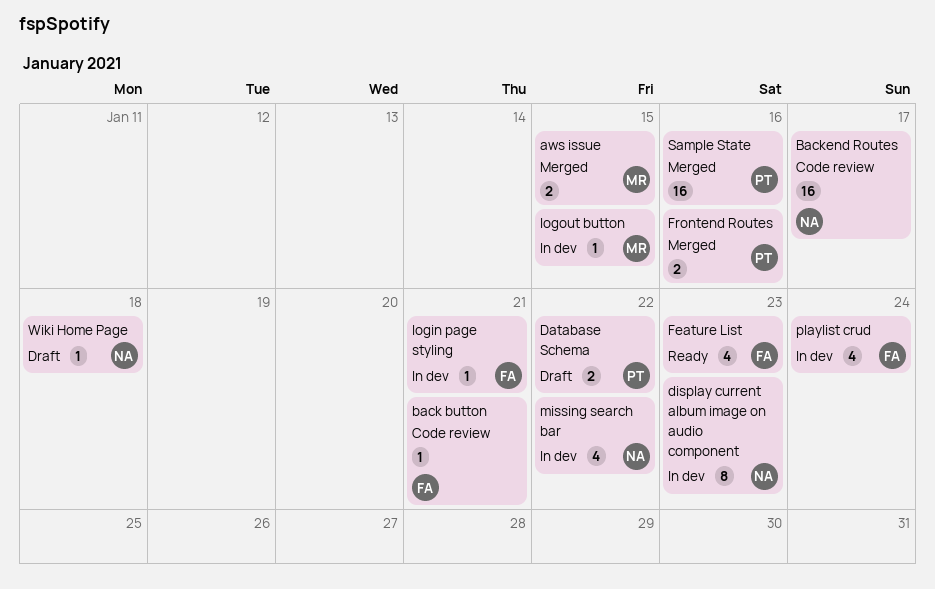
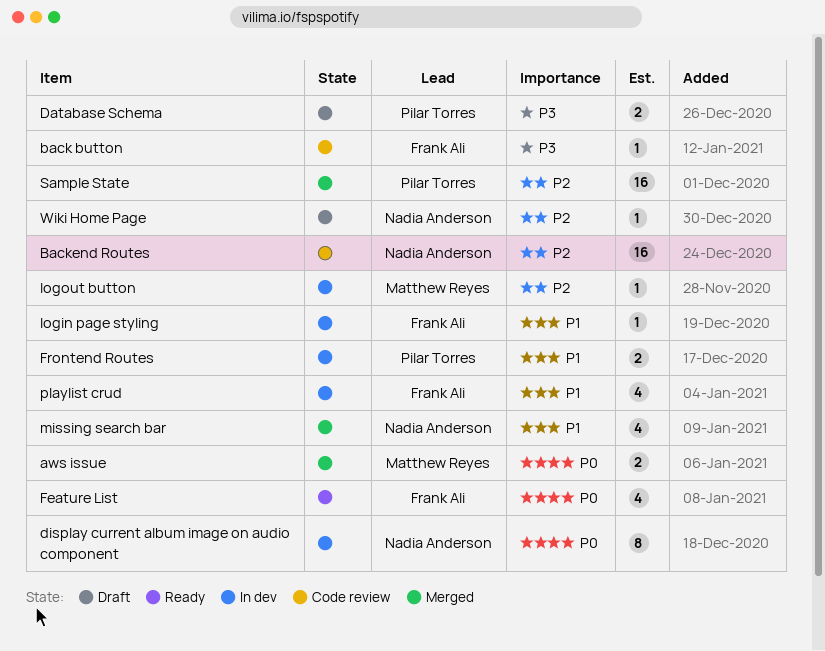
Frontend Routes, status: Merged -> In dev
missing search bar, status: In dev -> Merged

